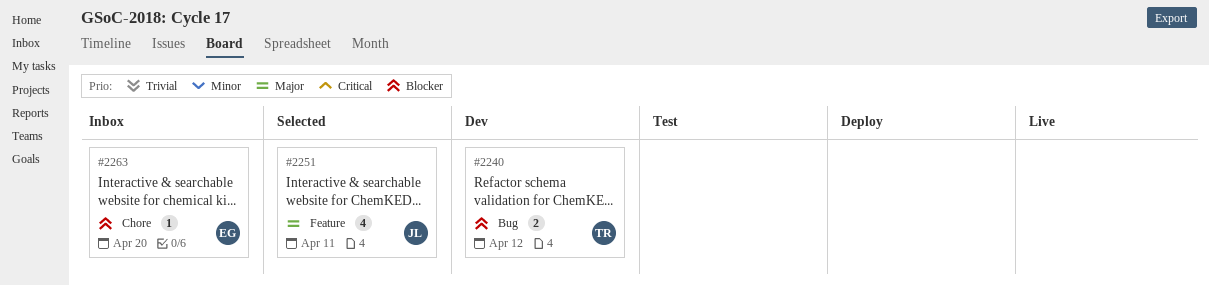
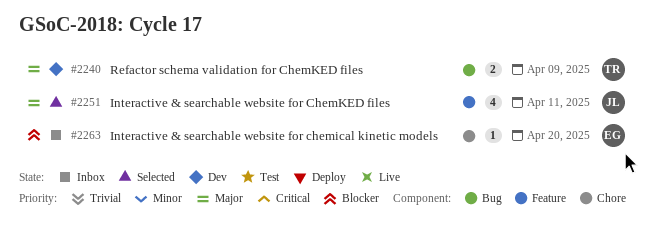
#2240, priority: Blocker -> Major
#2240, due: Apr 12 -> Apr 9

